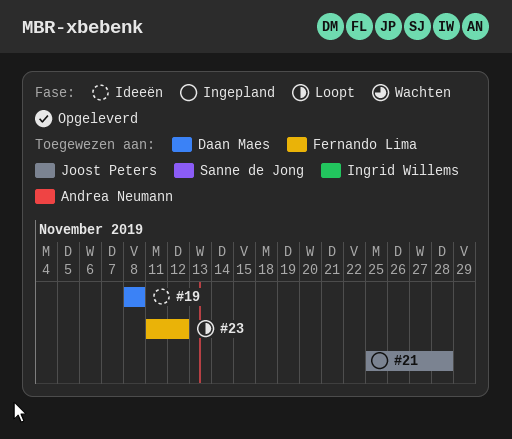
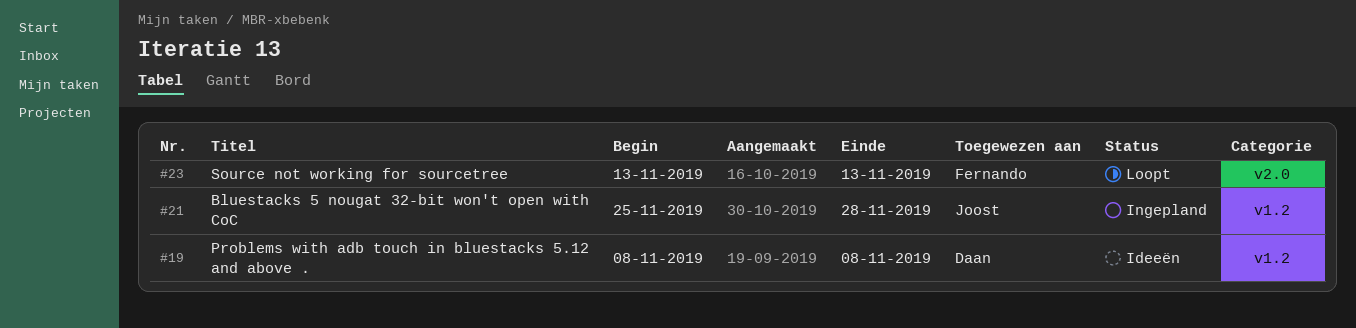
#23, start: Nov 11 -> Nov 13
#23, due: Nov 12 -> Nov 13

